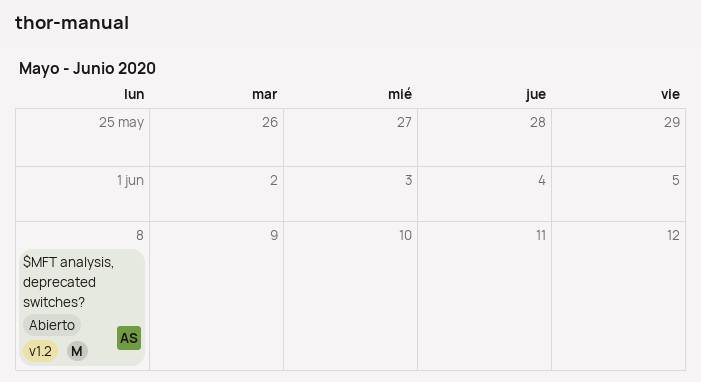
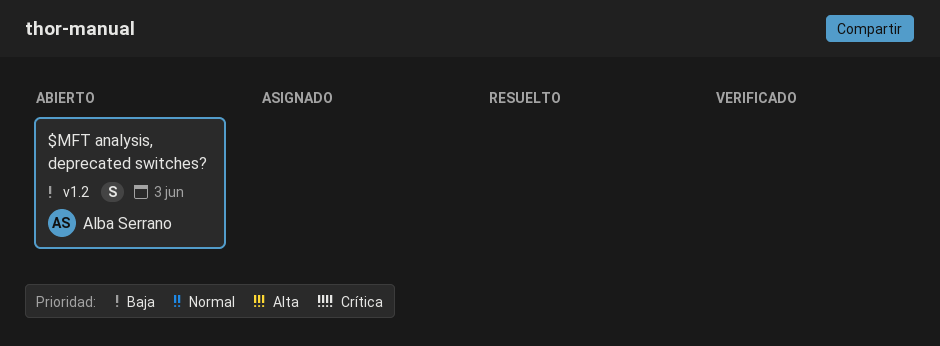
$MFT analysis, deprecated switches?, estimate: M -> S
$MFT analysis, deprecated switches?, due: Jun 8 -> Jun 3

